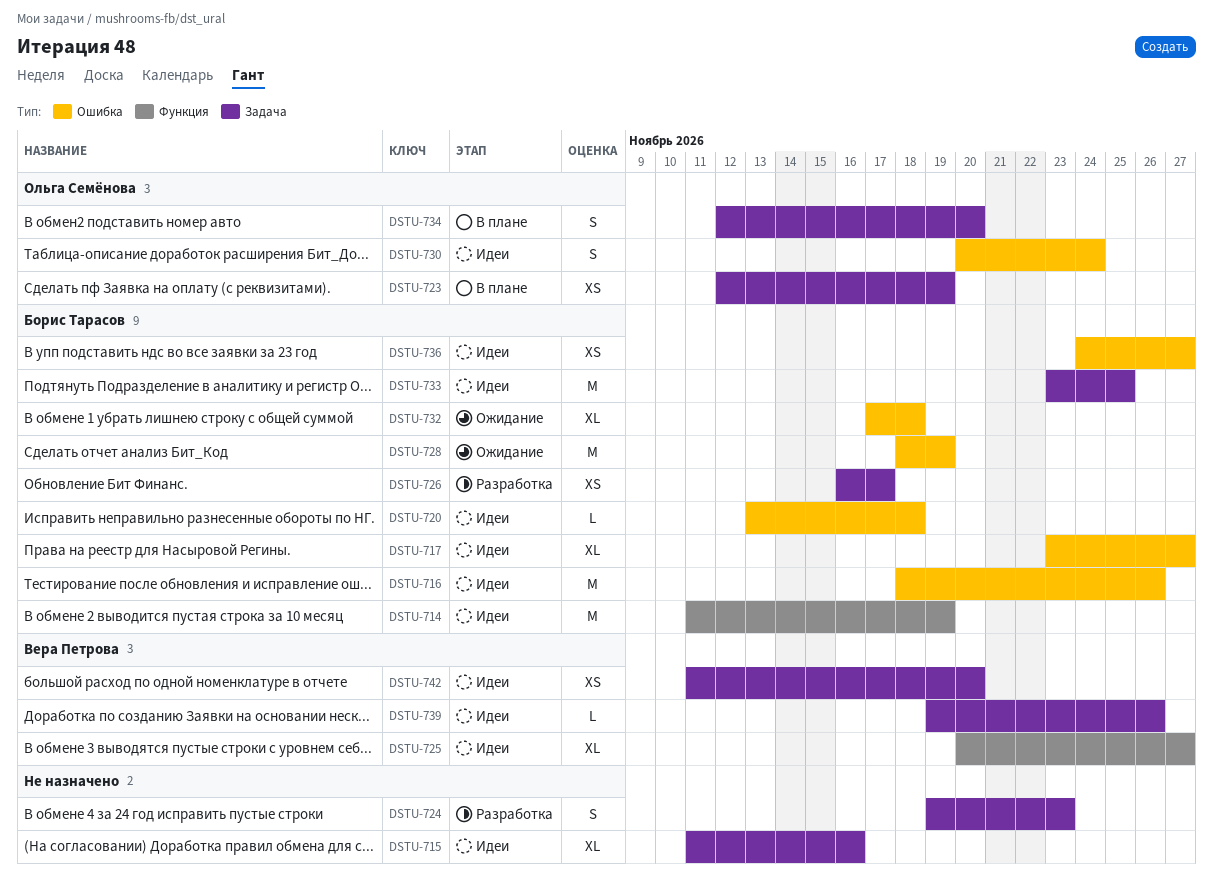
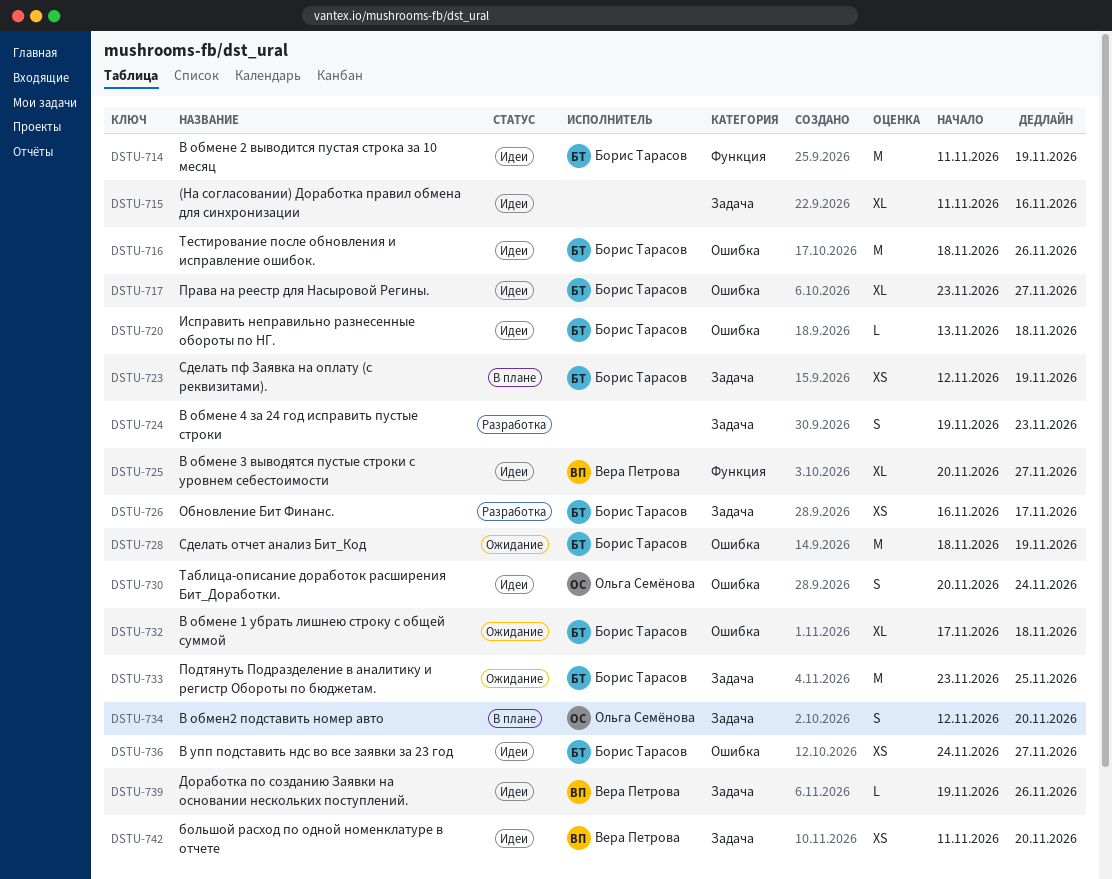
DSTU-723, owner: Ольга Семёнова -> Борис Тарасов
DSTU-733, status: Идеи -> Ожидание

